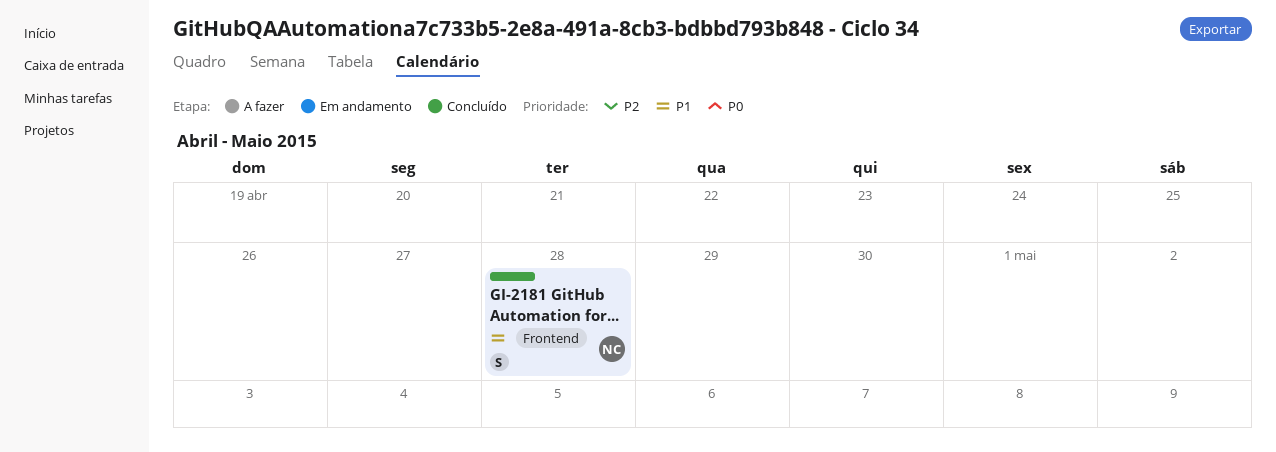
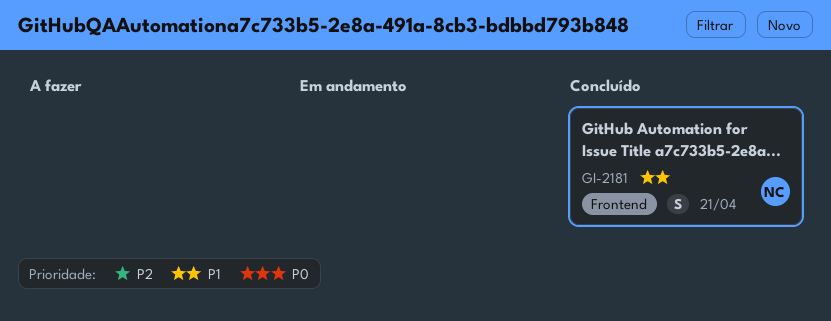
GI-2181, due: Apr 28 -> Apr 21

